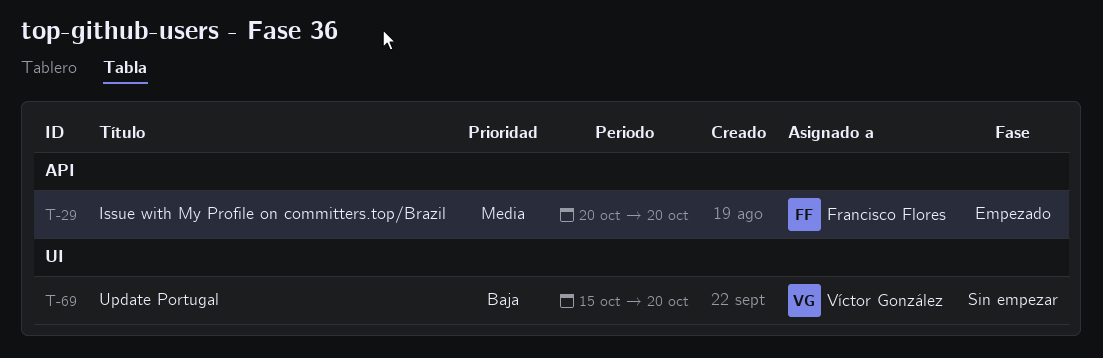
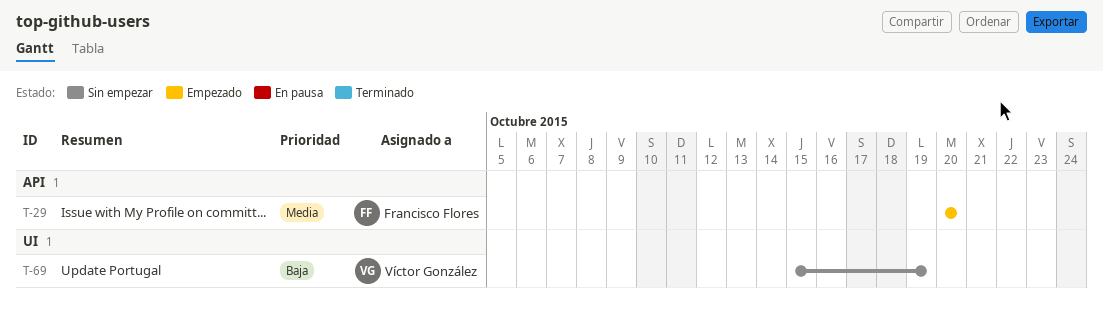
T-69, due: Oct 20 -> Oct 19

